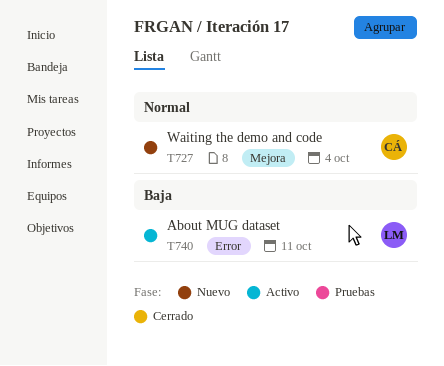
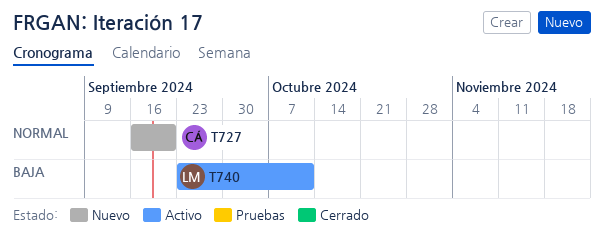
T727, due: Oct 4 -> Sep 20

